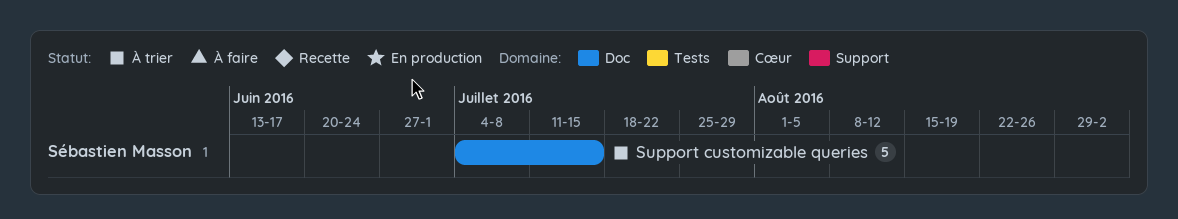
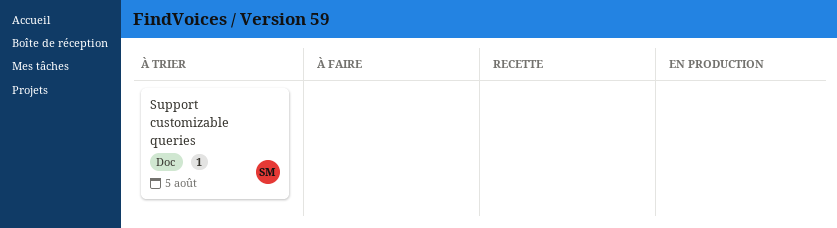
Support customizable queries, estimate: 5 -> 1
Support customizable queries, due: Jul 15 -> Aug 5

